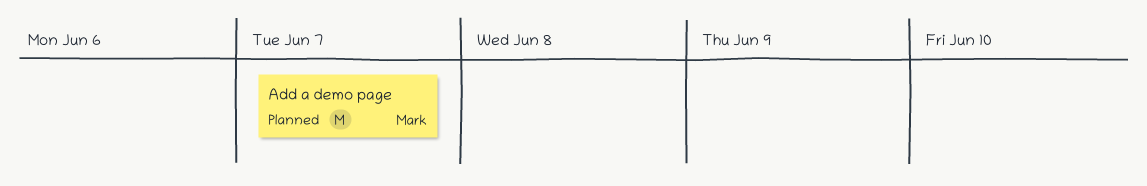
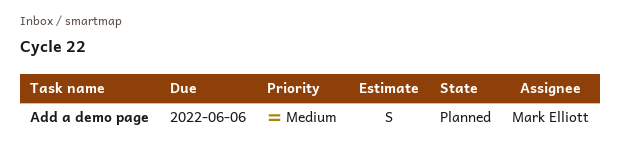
Add a demo page, estimate: M -> S
Add a demo page, due: Jun 7 -> Jun 6

